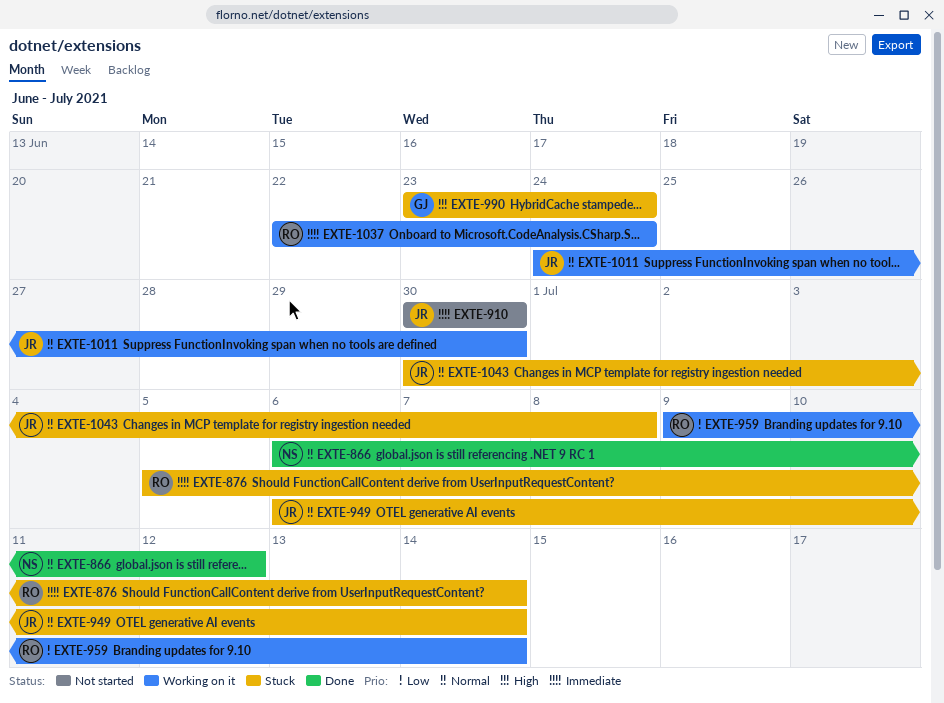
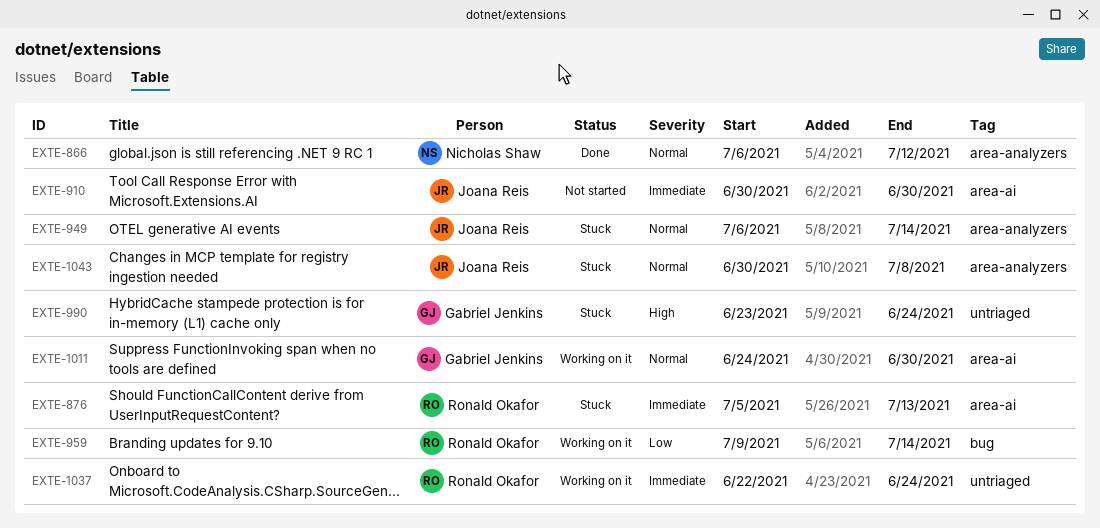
EXTE-876, due: Jul 14 -> Jul 13
EXTE-1011, owner: Joana Reis -> Gabriel Jenkins

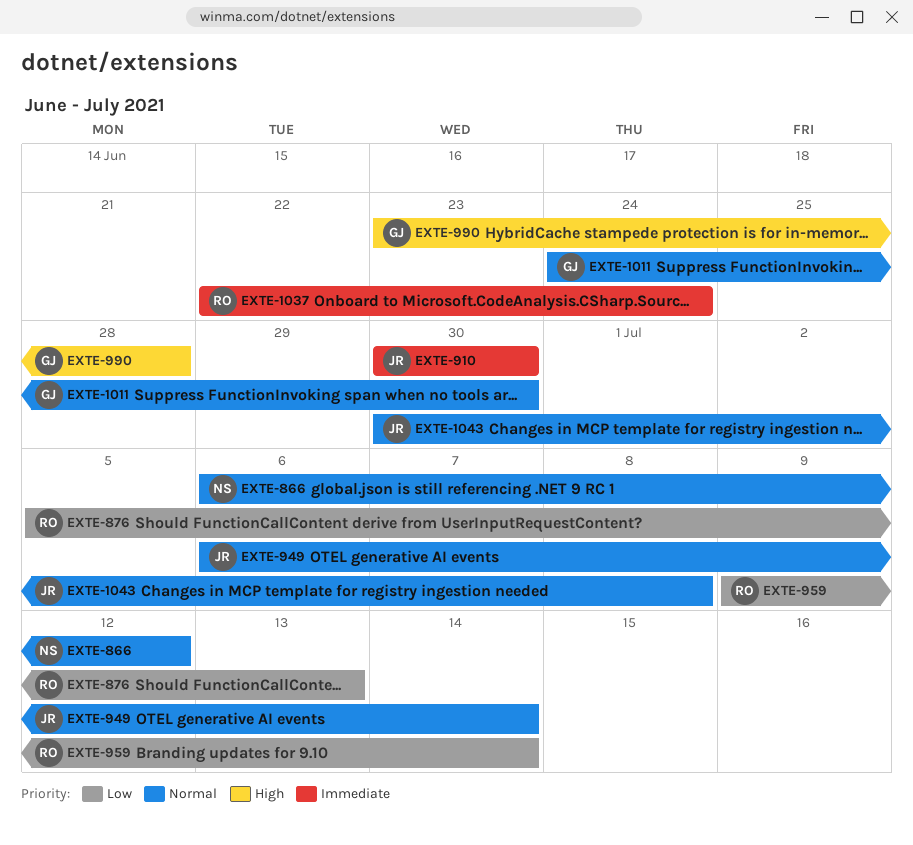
EXTE-876, priority: Immediate -> Low
EXTE-990, due: Jun 24 -> Jun 28

